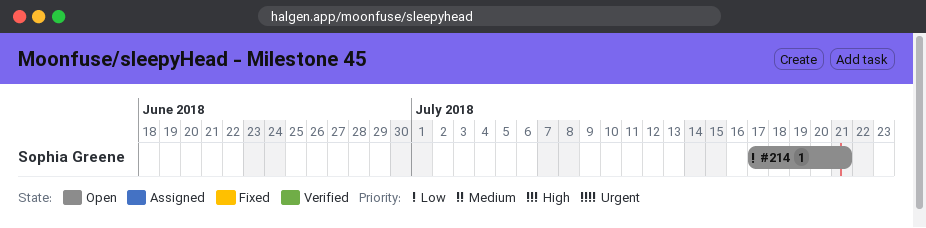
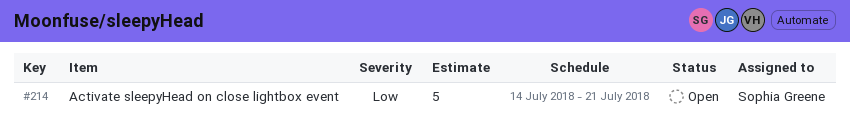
#214, estimate: 1 -> 5
#214, start: Jul 17 -> Jul 14

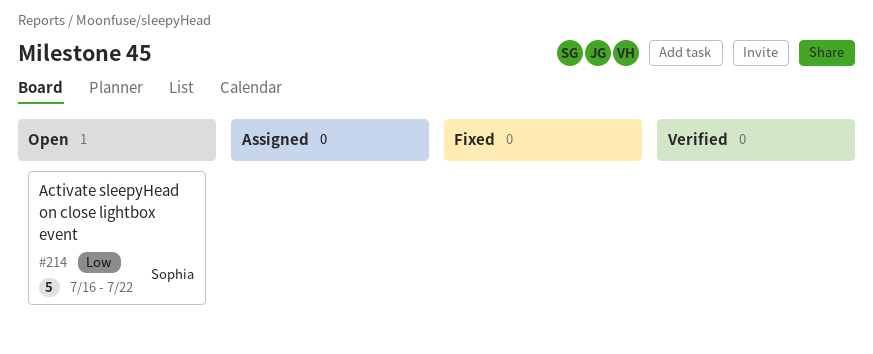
#214, start: Jul 14 -> Jul 16
#214, due: Jul 21 -> Jul 22

